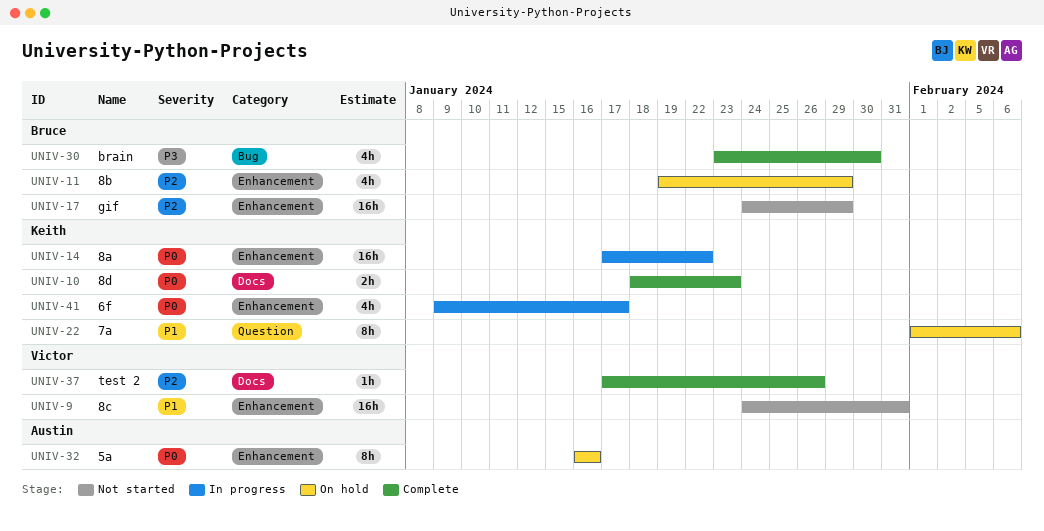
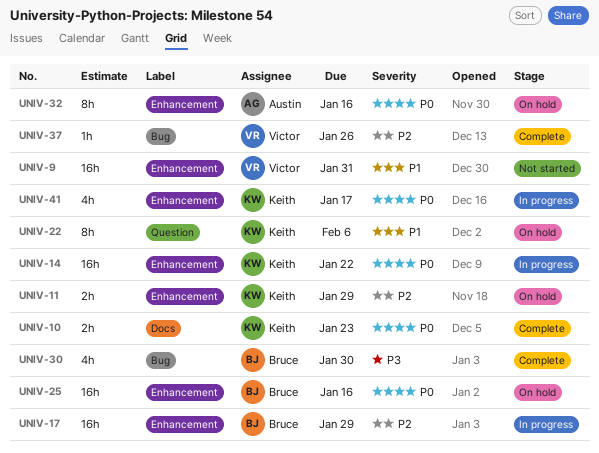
UNIV-11, owner: Bruce -> Keith
UNIV-11, estimate: 4h -> 2h
UNIV-17, status: Not started -> In progress
UNIV-25: none -> present
UNIV-37, label: Docs -> Bug

